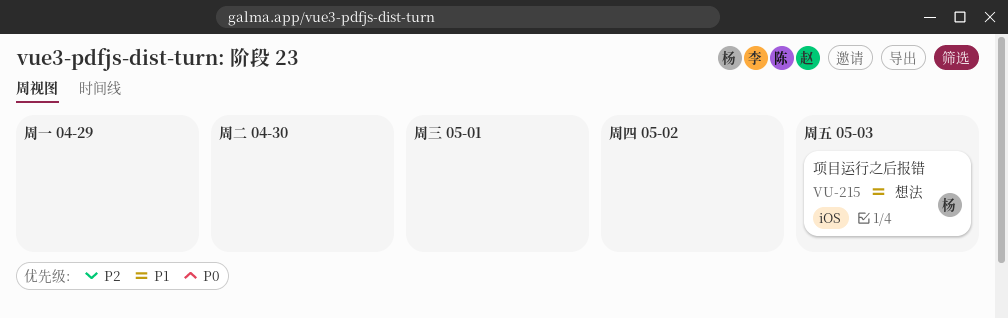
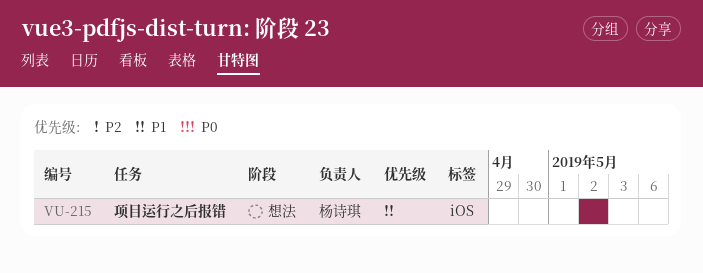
VU-215, due: May 3 -> May 2

